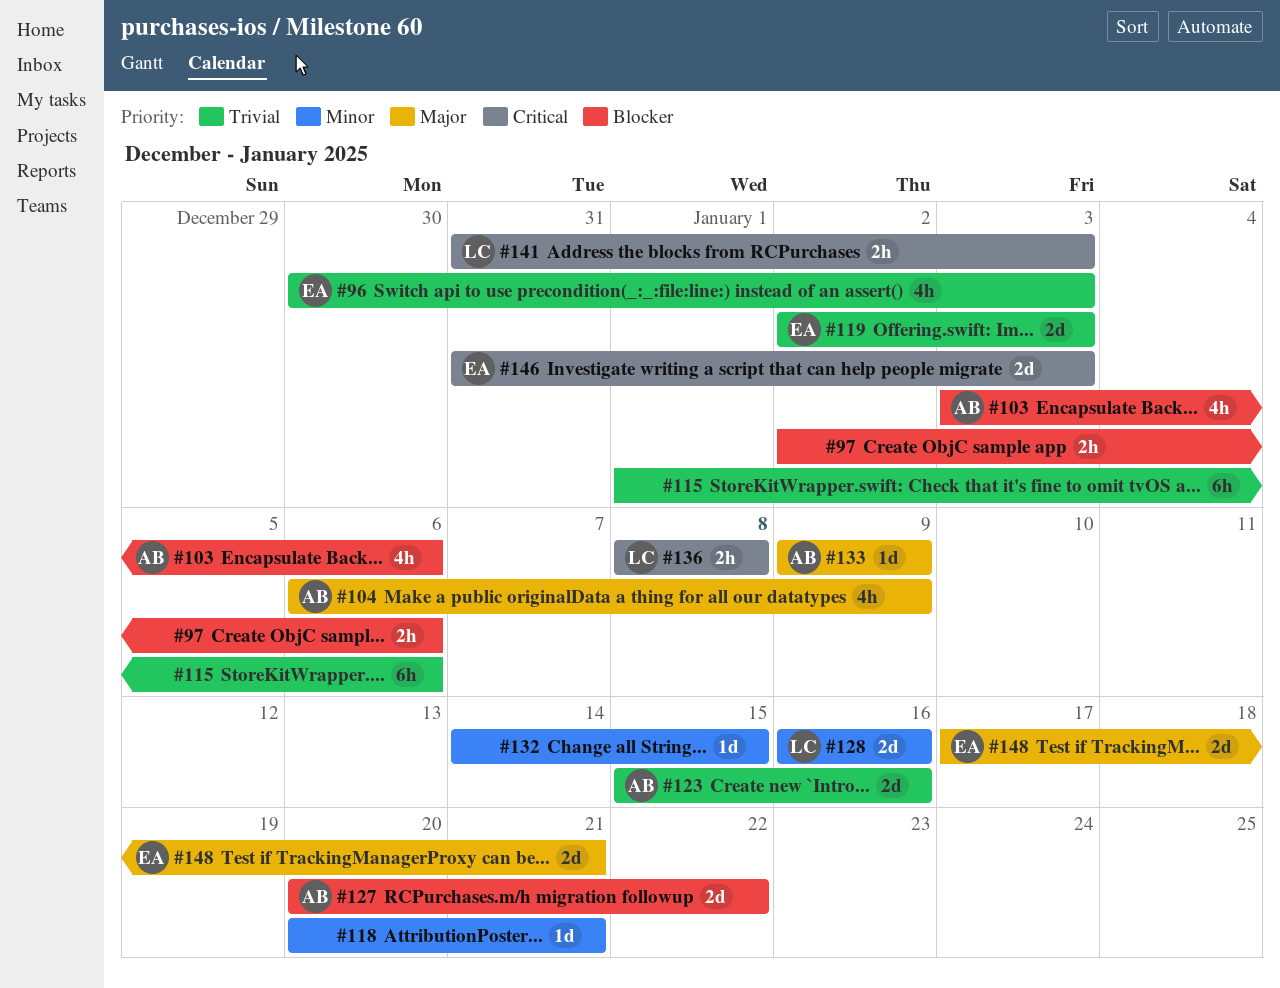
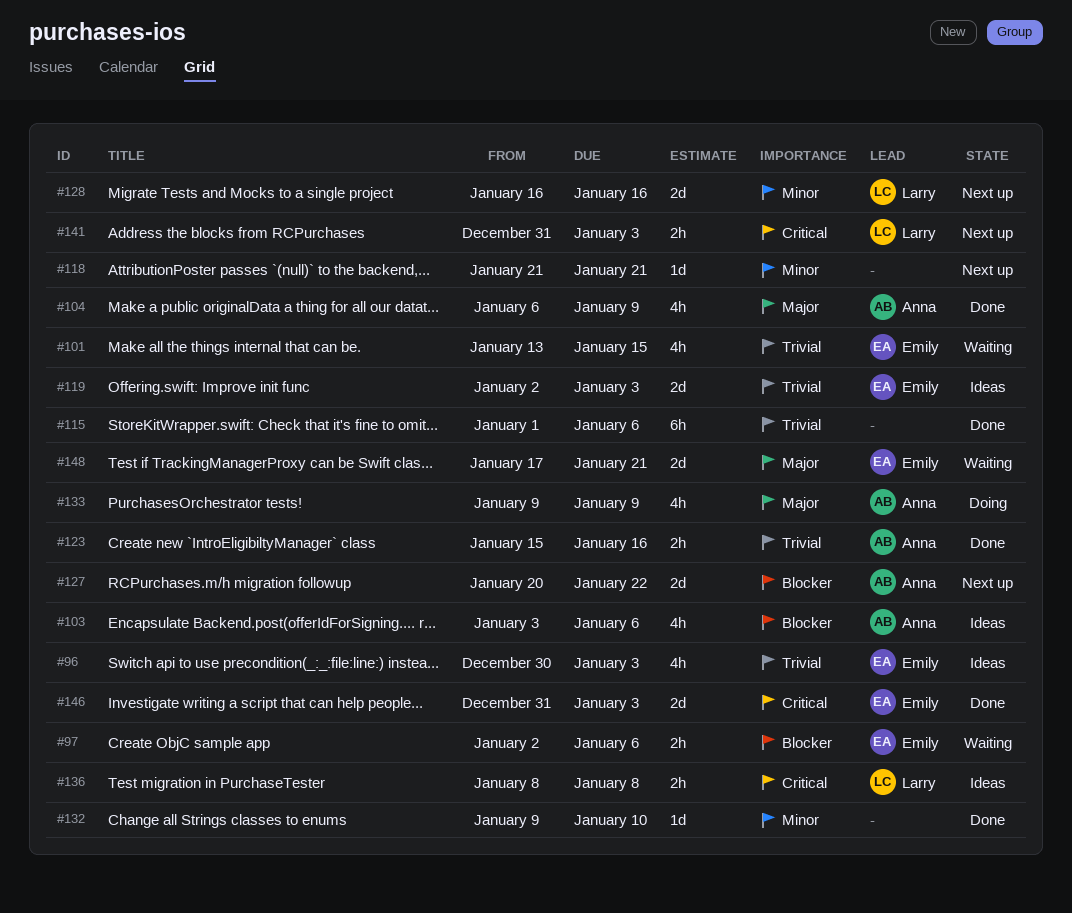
#97, owner: none -> Emily
#101: none -> present
#118, start: Jan 20 -> Jan 21
#123, estimate: 2d -> 2h
#132, start: Jan 14 -> Jan 9
#132, due: Jan 15 -> Jan 10
#133, estimate: 1d -> 4h

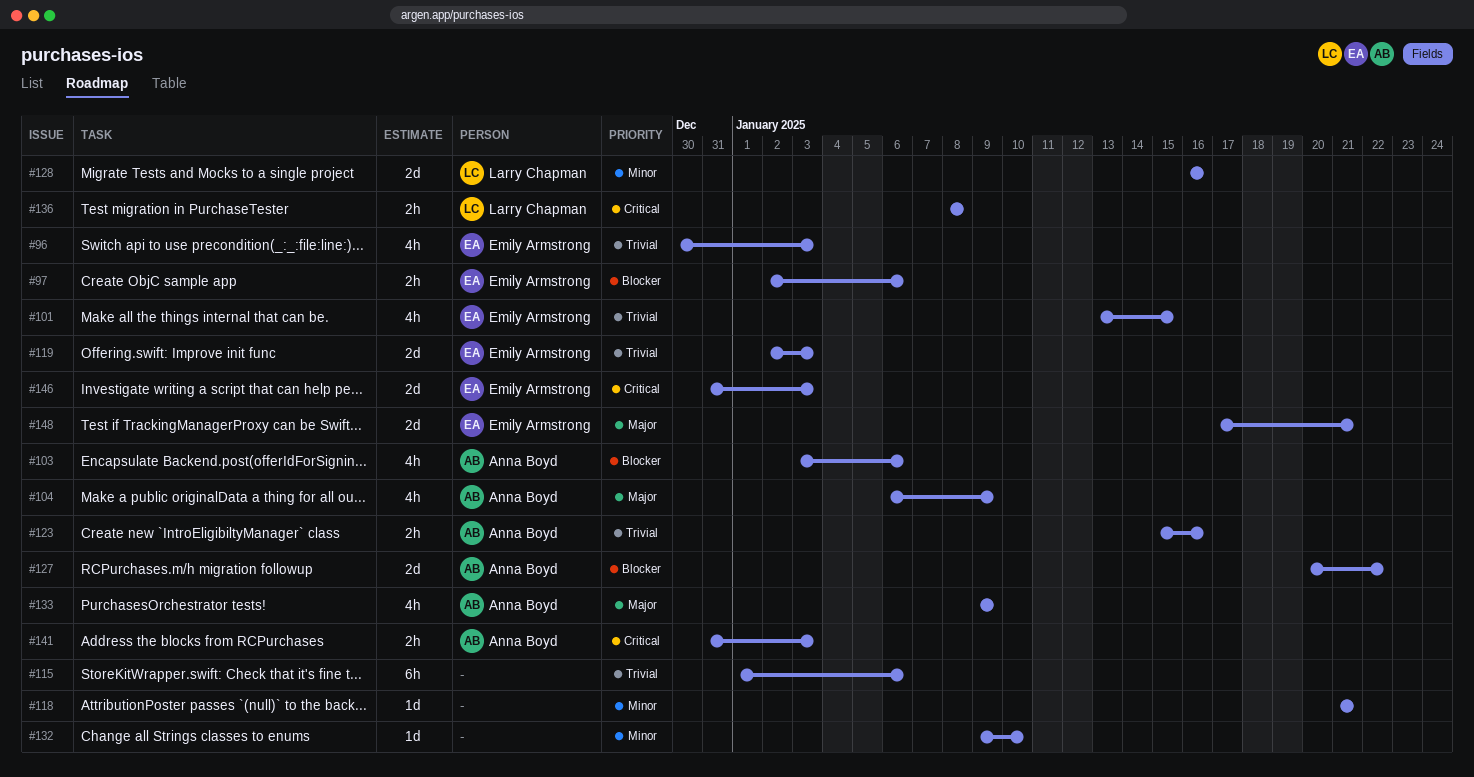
#141, owner: Larry Chapman -> Anna Boyd

